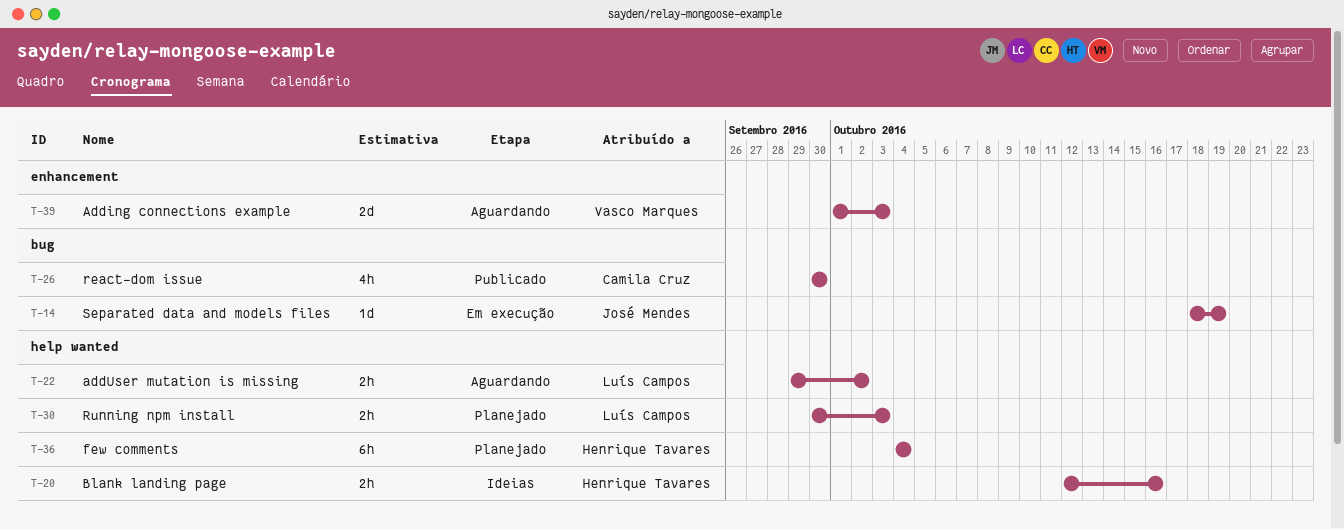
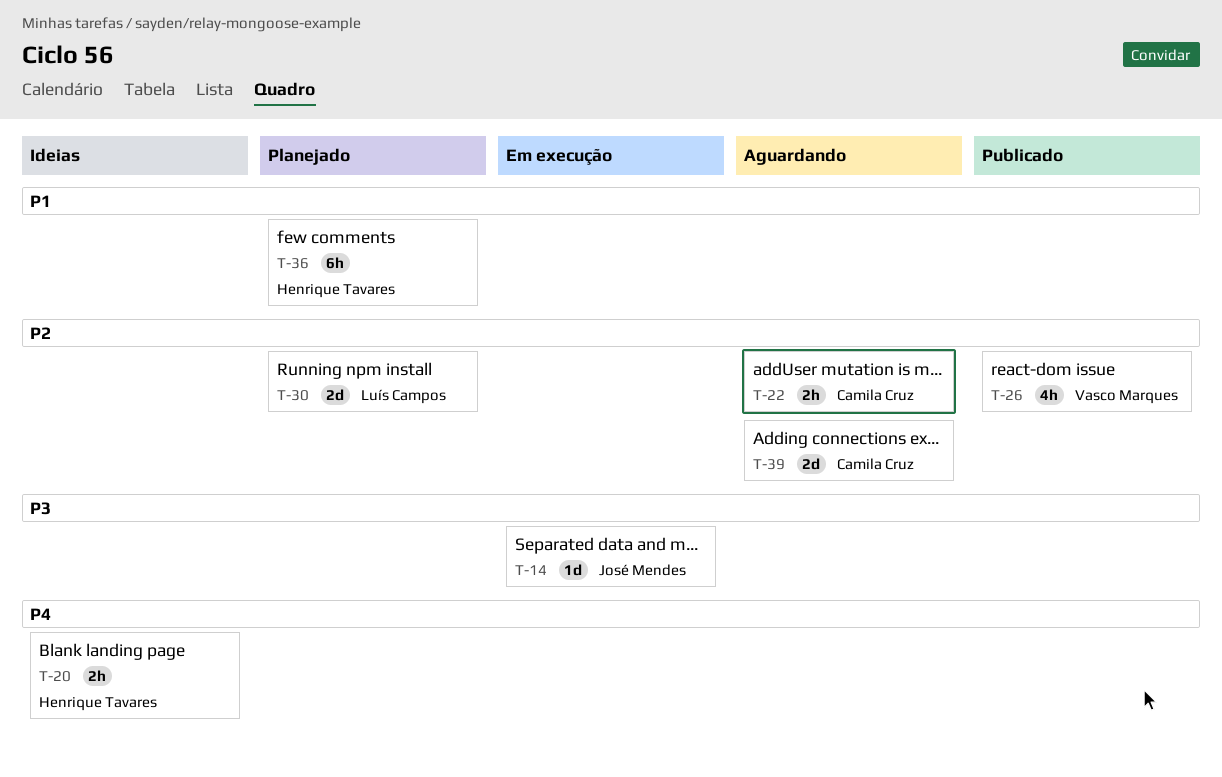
T-22, owner: Luís Campos -> Camila Cruz
T-26, owner: Camila Cruz -> Vasco Marques
T-30, estimate: 2h -> 2d
T-39, owner: Vasco Marques -> Camila Cruz

